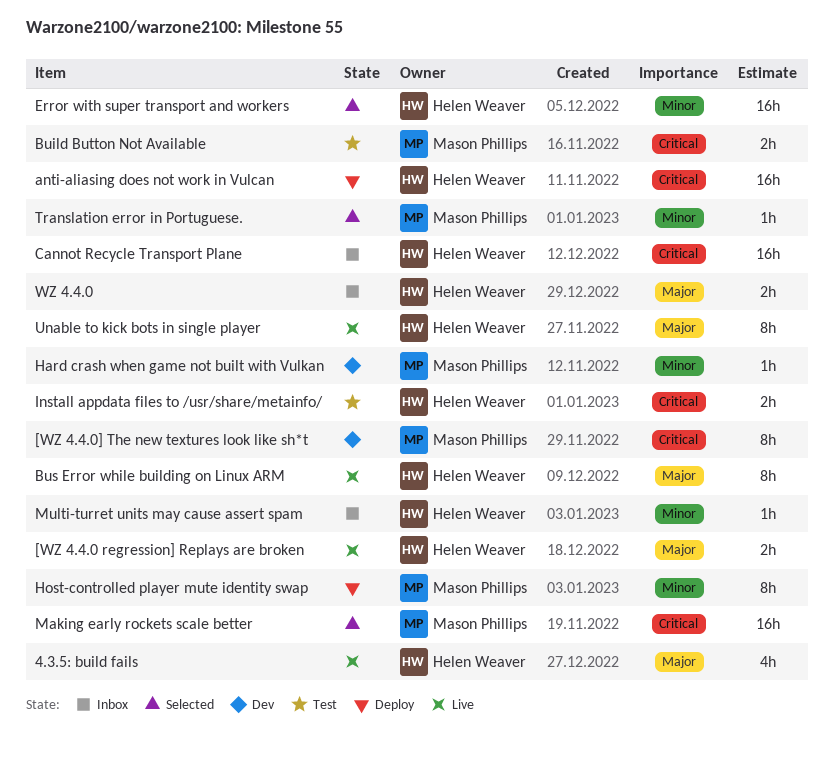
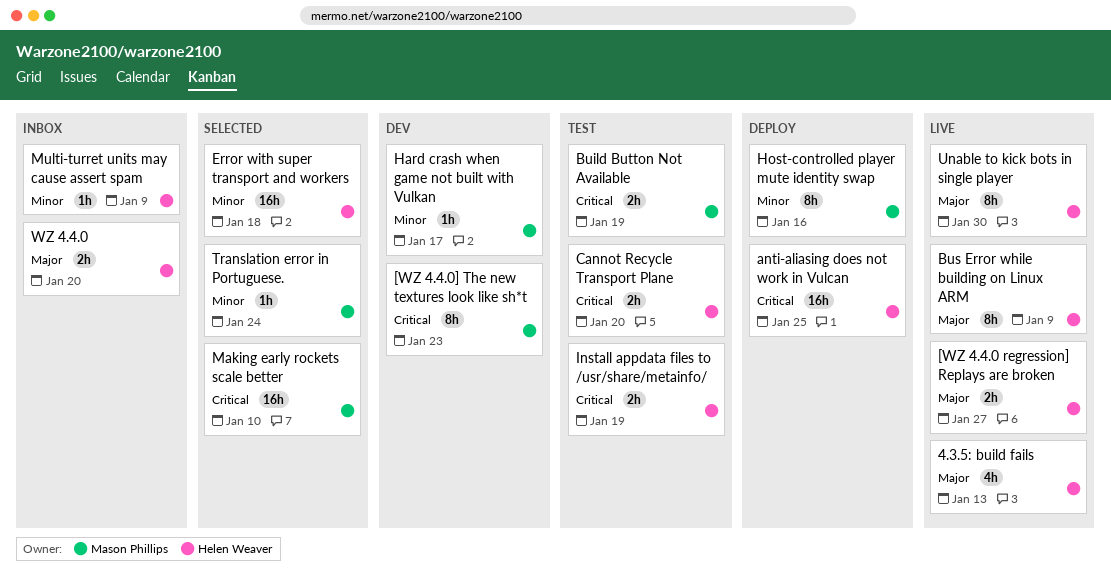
Cannot Recycle Transport Plane, status: Inbox -> Test
Cannot Recycle Transport Plane, estimate: 16h -> 2h

